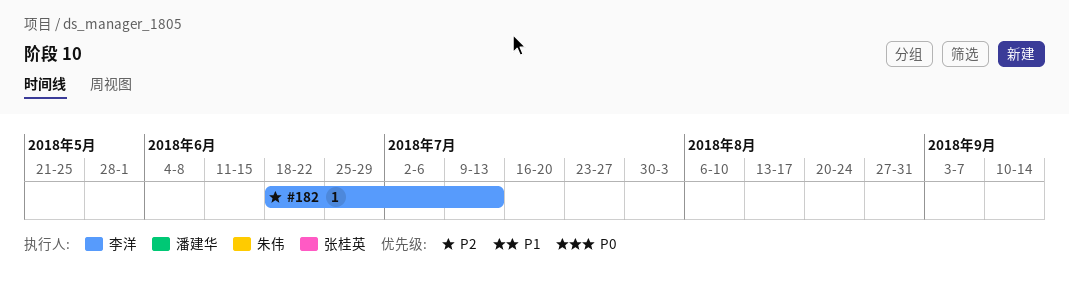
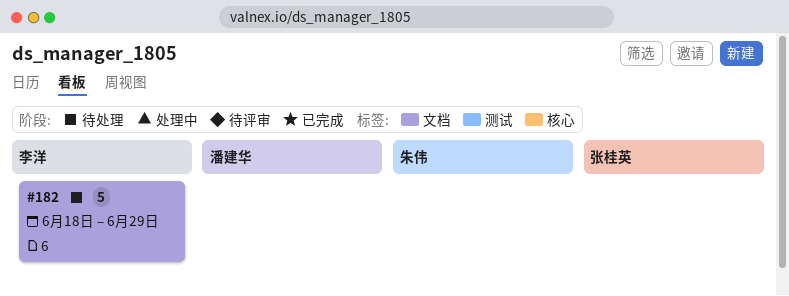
#182, estimate: 1 -> 5
#182, due: Jul 13 -> Jun 29

